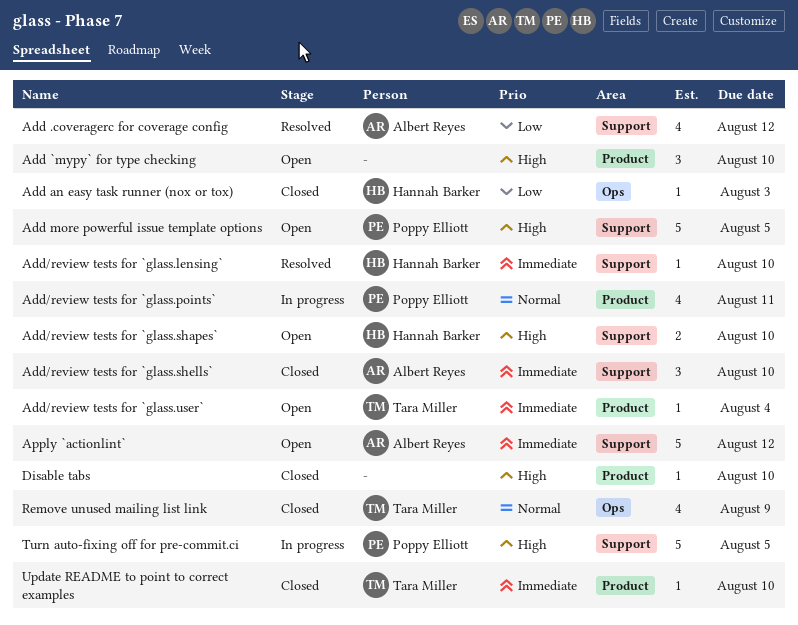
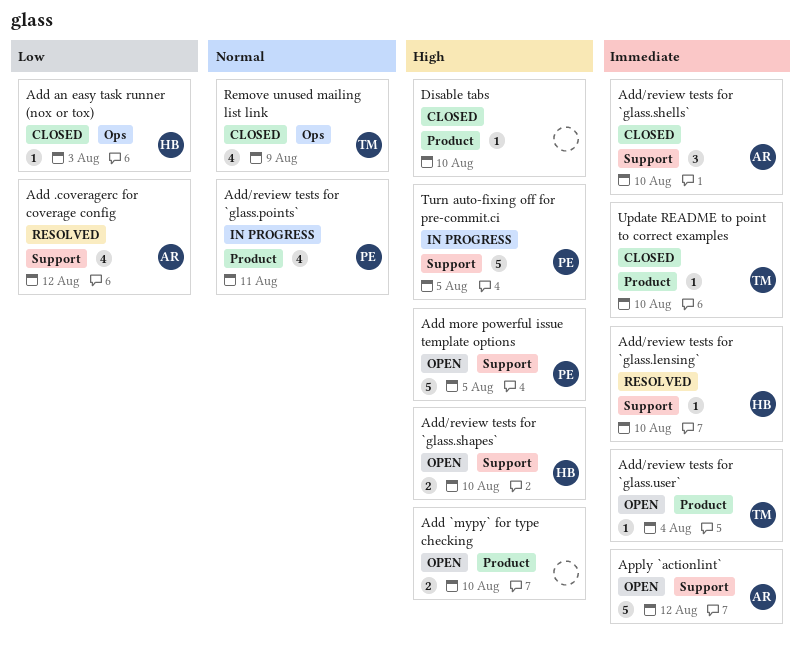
Add `mypy` for type checking, estimate: 3 -> 2

